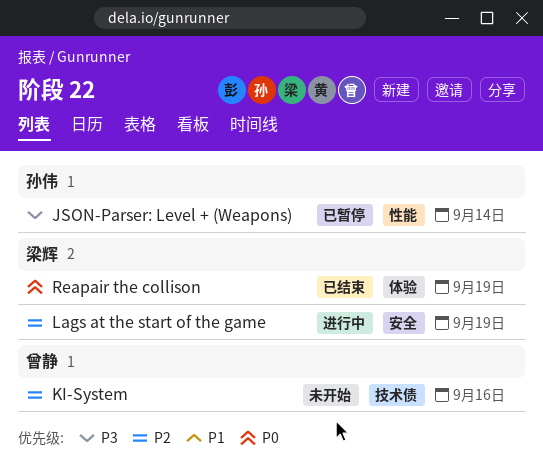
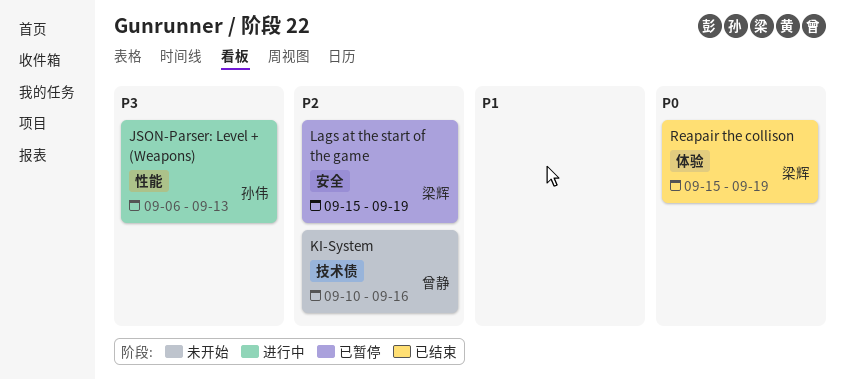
JSON-Parser: Level + (Weapons), status: 已暂停 -> 进行中
JSON-Parser: Level + (Weapons), due: Sep 14 -> Sep 13
Lags at the start of the game, status: 进行中 -> 已暂停

